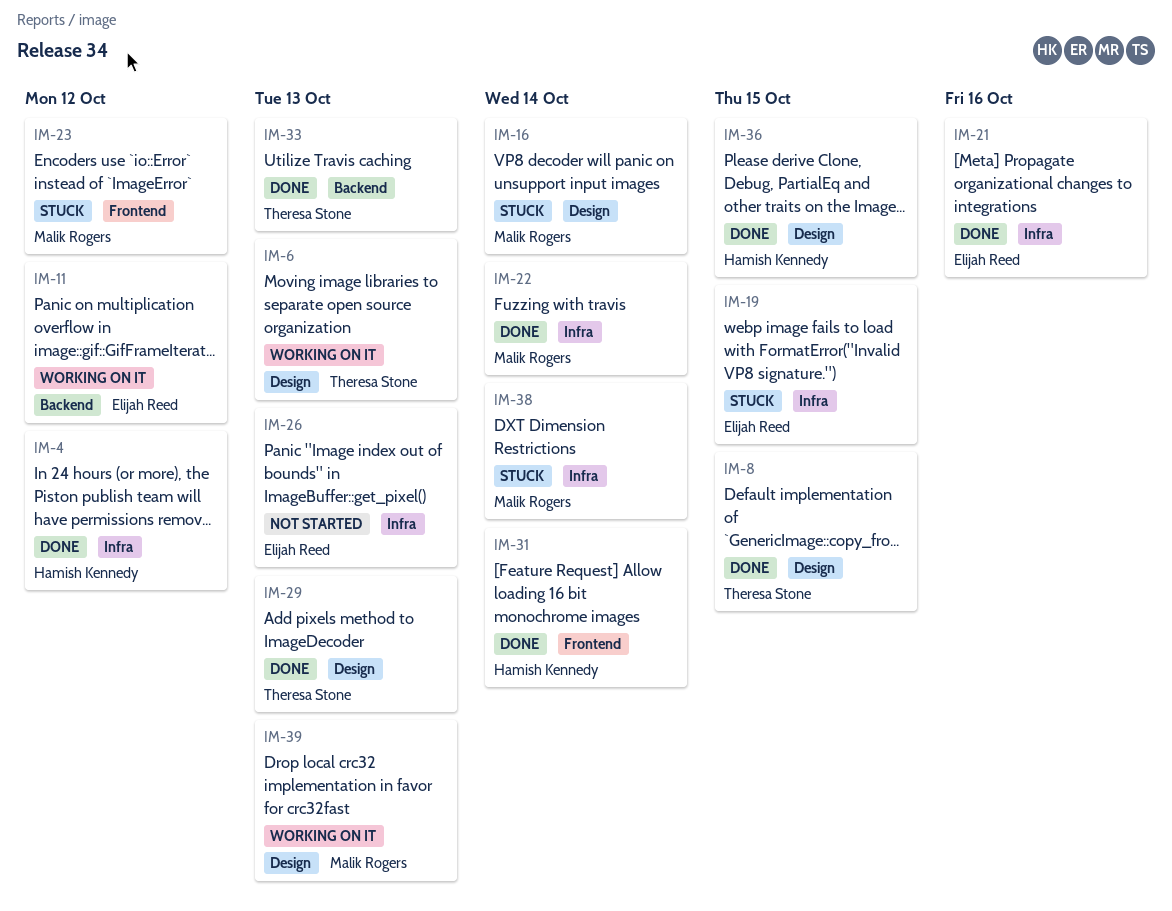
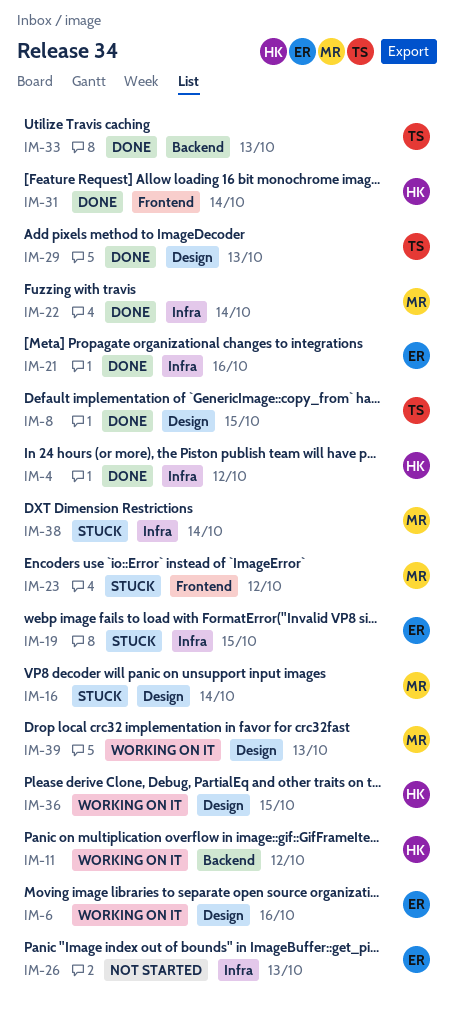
IM-6, owner: Theresa Stone -> Elijah Reed
IM-6, due: Oct 13 -> Oct 16
IM-11, owner: Elijah Reed -> Hamish Kennedy
IM-36, status: Done -> Working on it

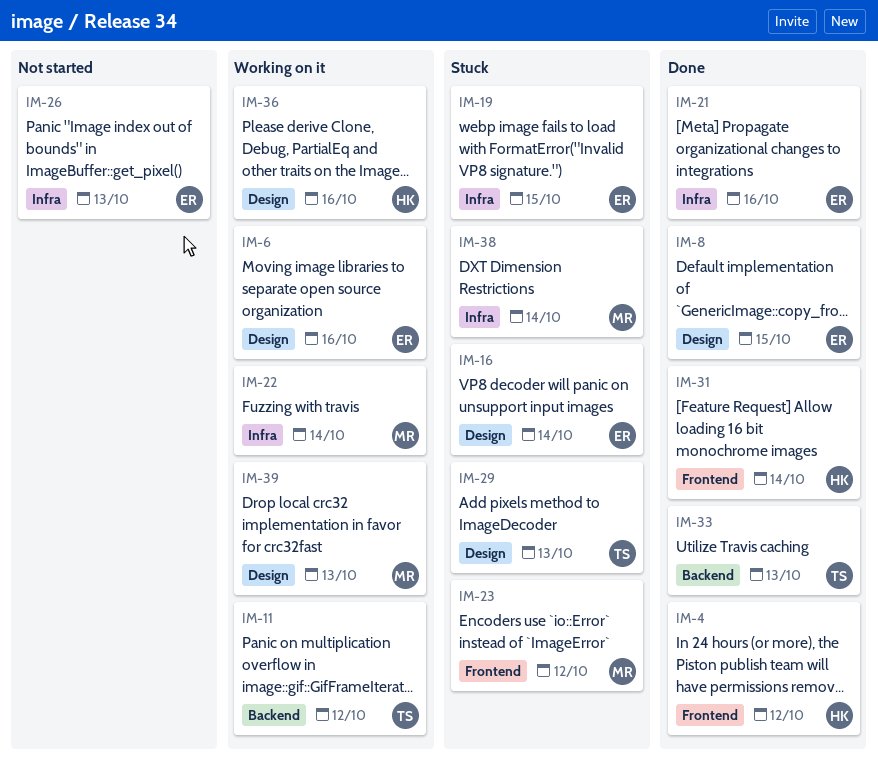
IM-4, label: Infra -> Frontend
IM-8, owner: TS -> ER
IM-11, owner: HK -> TS
IM-16, owner: MR -> ER
IM-22, status: Done -> Working on it
IM-29, status: Done -> Stuck
IM-36, due: Oct 15 -> Oct 16

